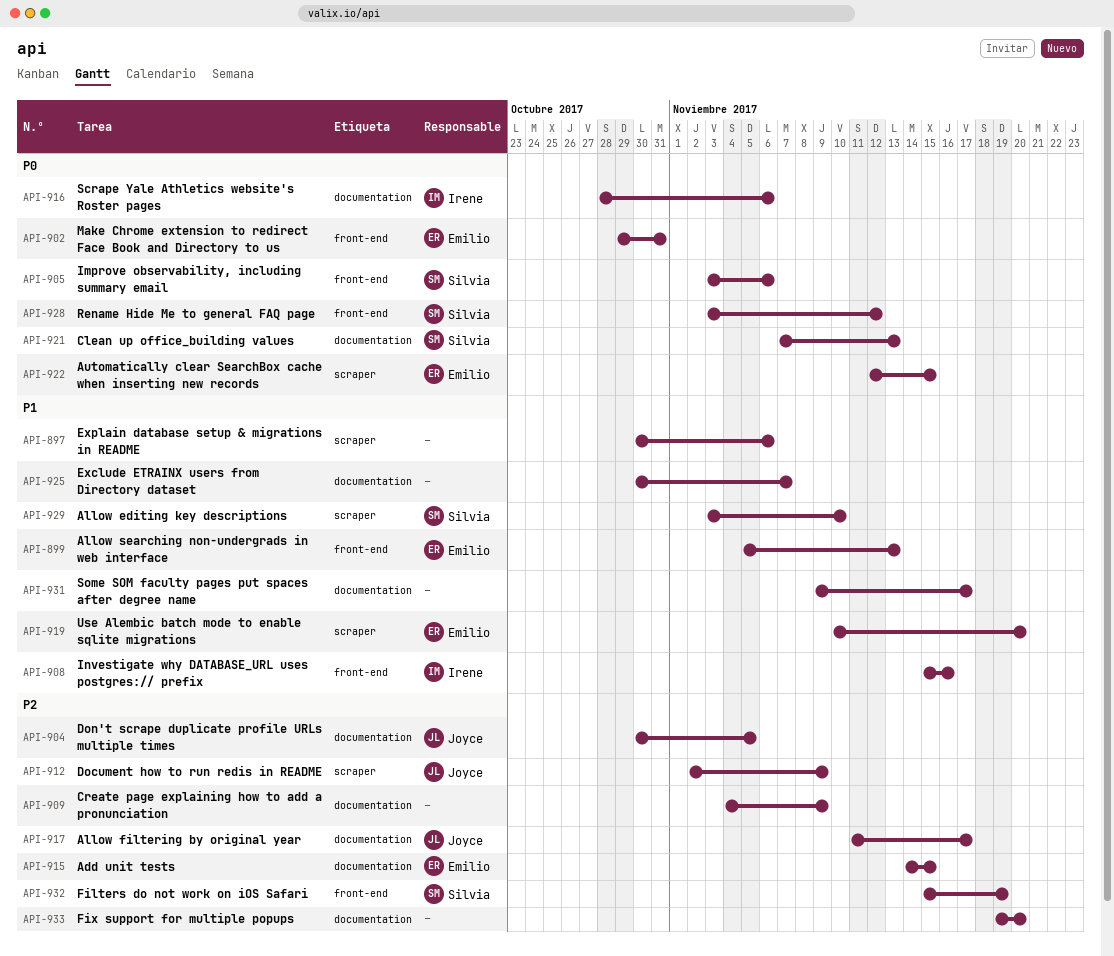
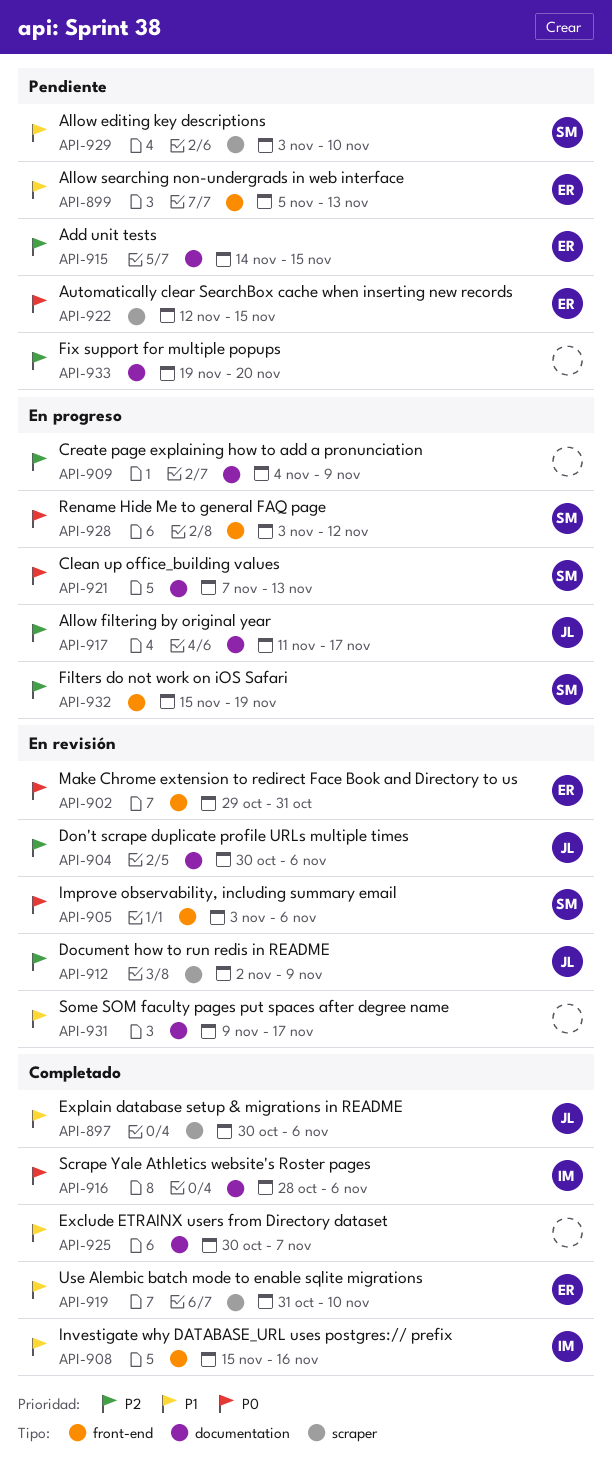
API-897, owner: none -> Joyce
API-904, due: Nov 5 -> Nov 6
API-919, start: Nov 10 -> Oct 31
API-919, due: Nov 20 -> Nov 10

